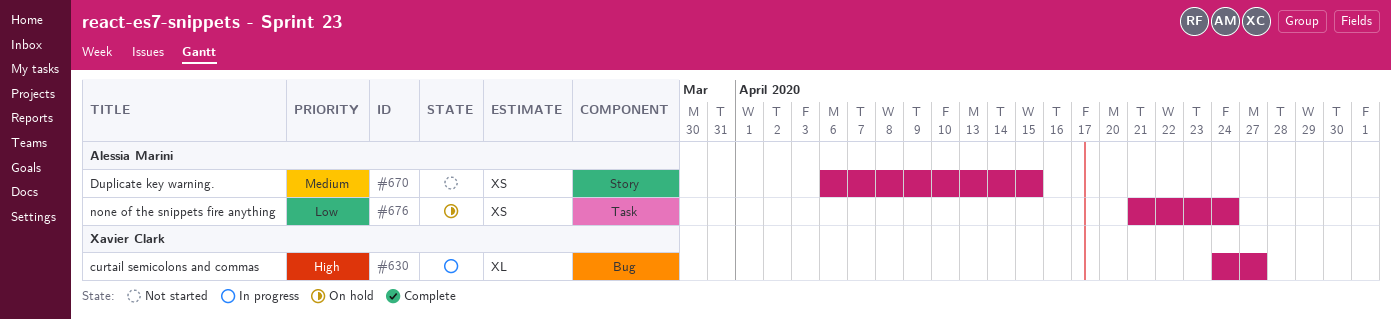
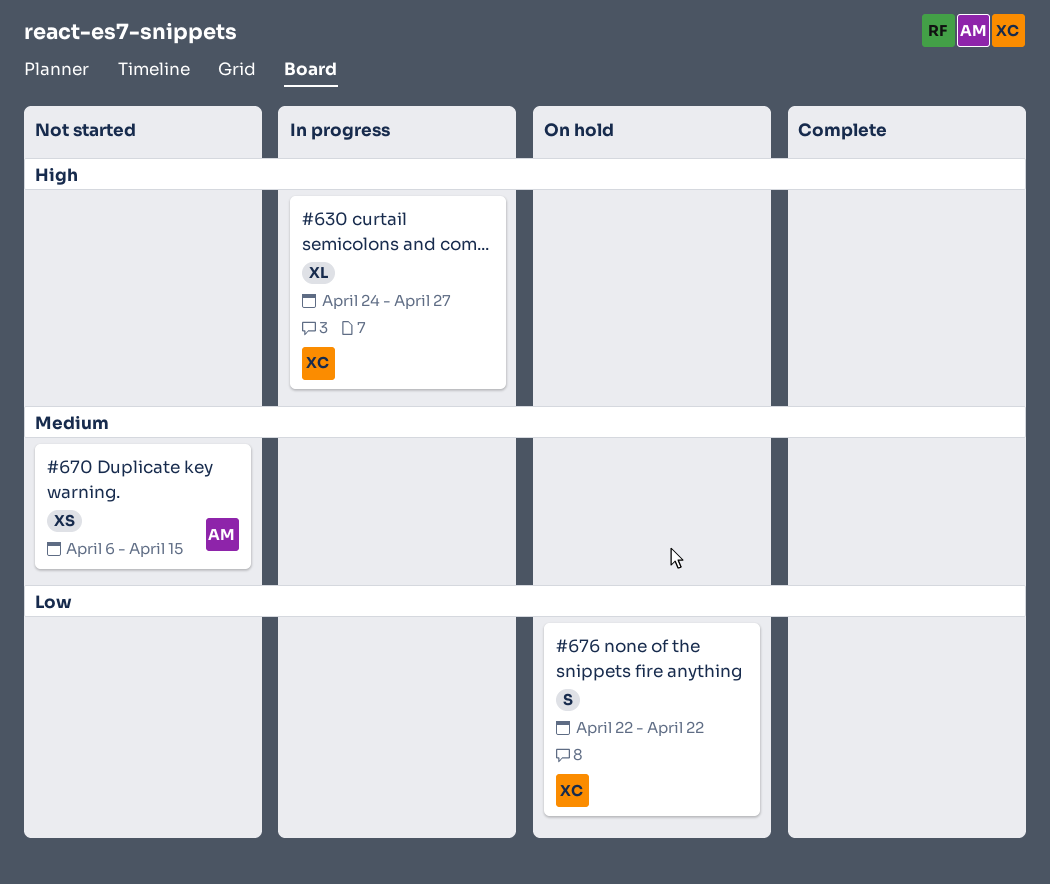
#676, owner: Alessia Marini -> Xavier Clark
#676, estimate: XS -> S
#676, start: Apr 21 -> Apr 22
#676, due: Apr 24 -> Apr 22

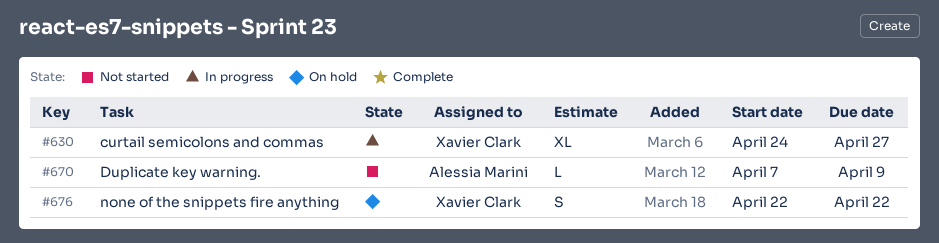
#670, estimate: XS -> L
#670, start: Apr 6 -> Apr 7
#670, due: Apr 15 -> Apr 9

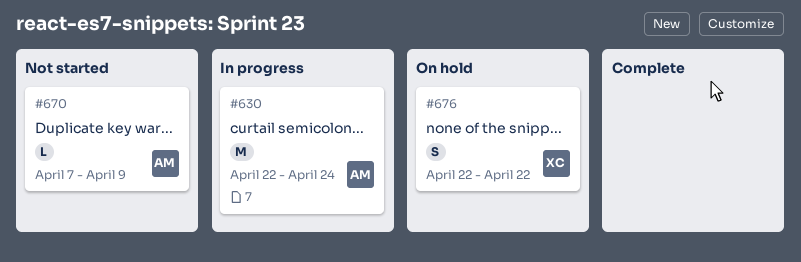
#630, owner: Xavier Clark -> Alessia Marini
#630, estimate: XL -> M
#630, start: Apr 24 -> Apr 22
#630, due: Apr 27 -> Apr 24

